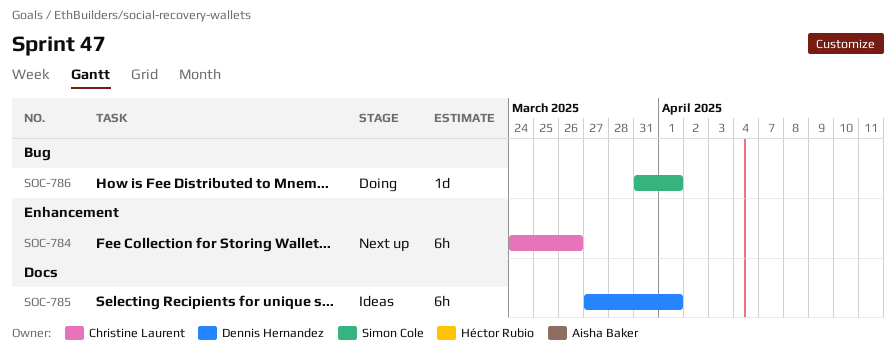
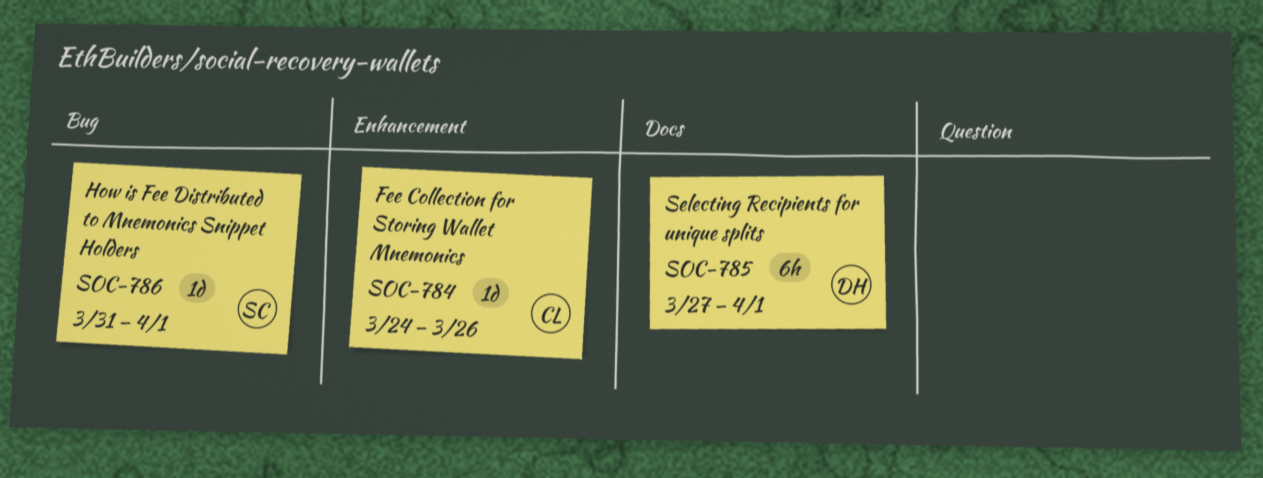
SOC-784, estimate: 6h -> 1d

